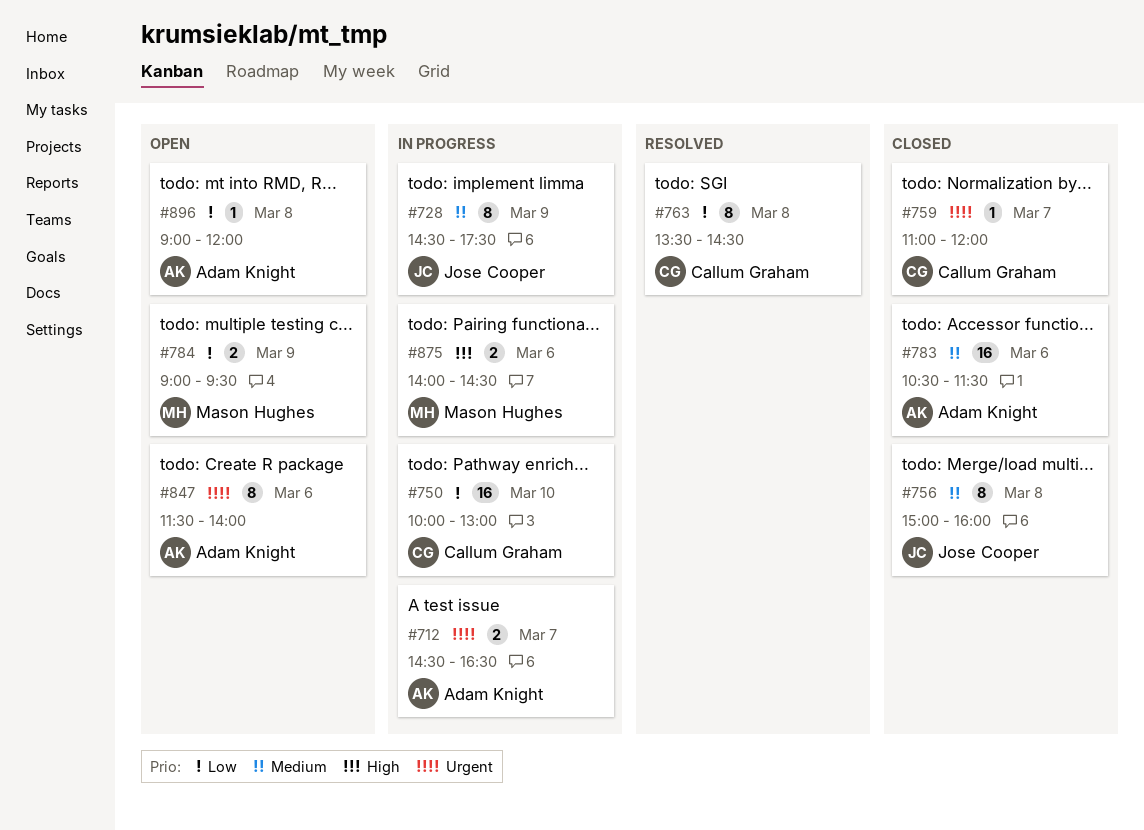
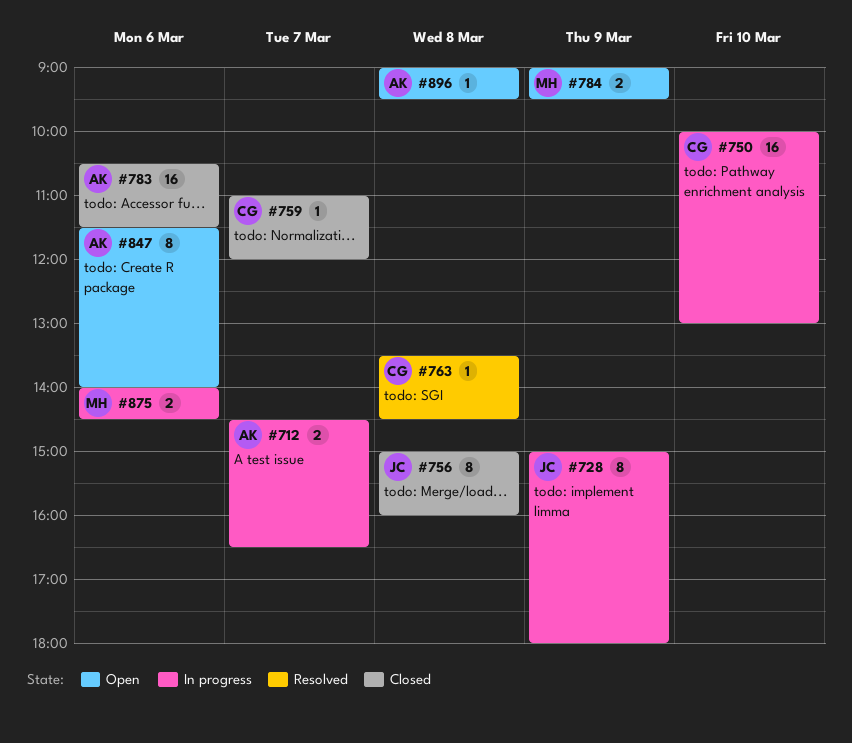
#728, begins: 14:30 -> 15:00
#728, ends: 17:30 -> 18:00
#763, estimate: 8 -> 1
#896, ends: 12:00 -> 09:30

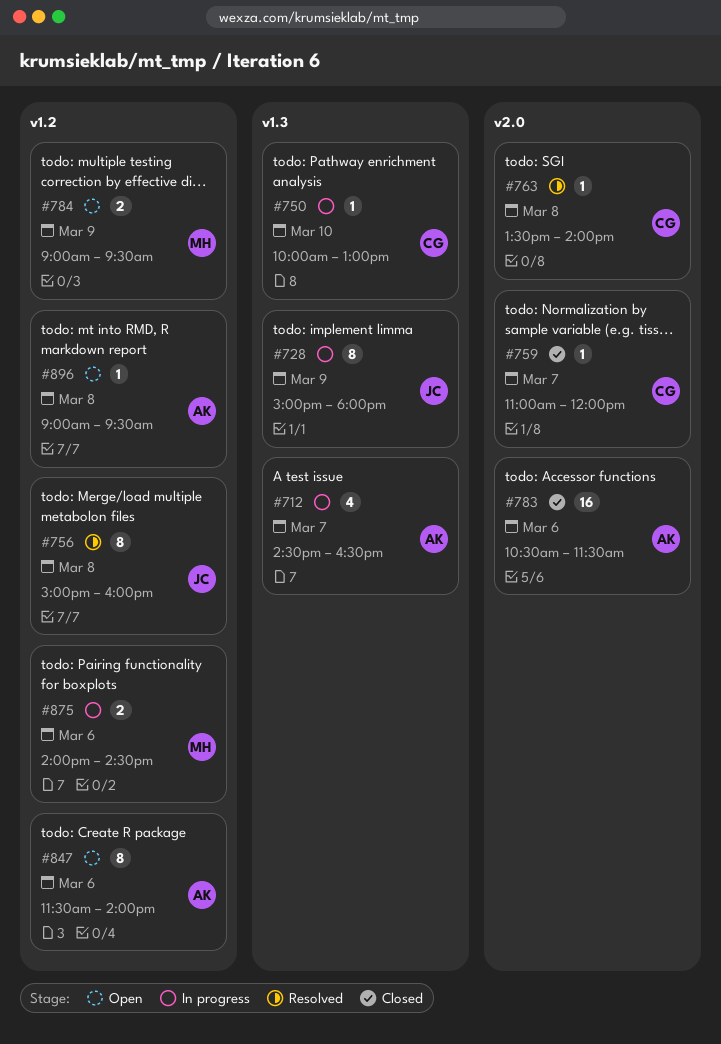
#712, estimate: 2 -> 4
#750, estimate: 16 -> 1
#756, status: Closed -> Resolved
#763, ends: 14:30 -> 14:00

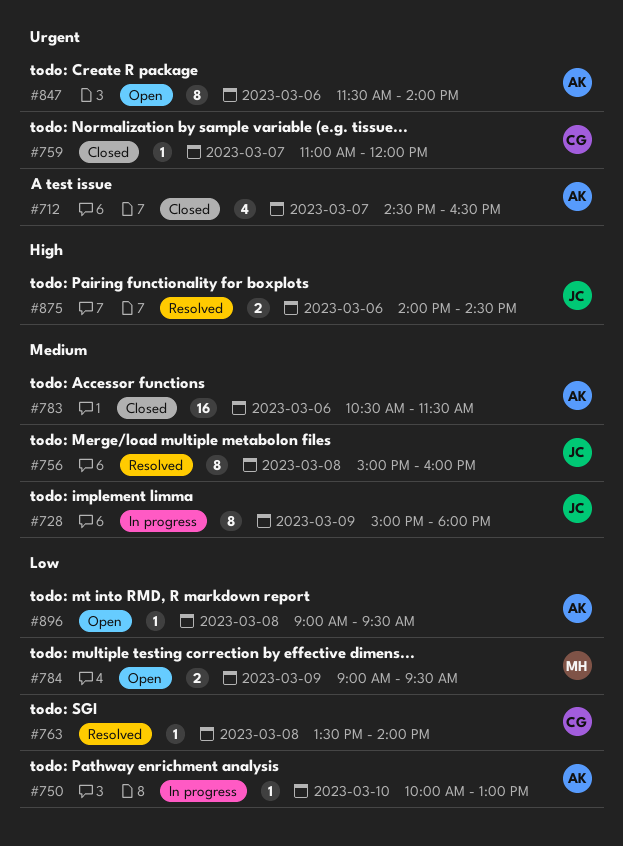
#712, status: In progress -> Closed
#750, owner: CG -> AK
#875, status: In progress -> Resolved
#875, owner: MH -> JC

